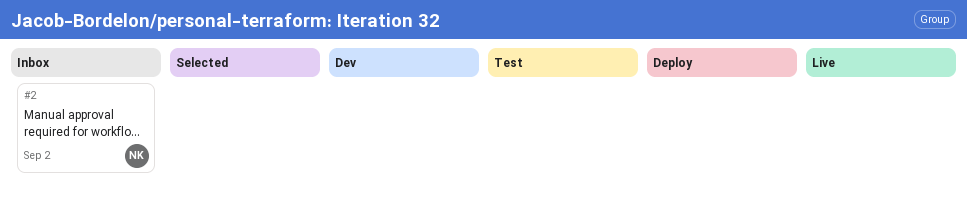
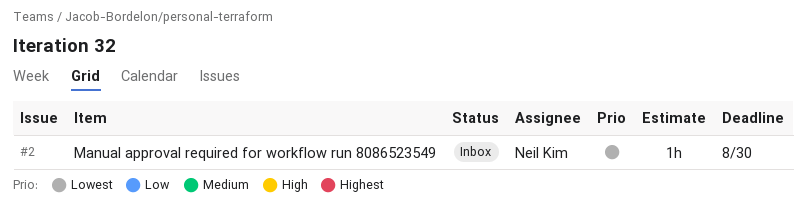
#2, due: Sep 2 -> Aug 30

